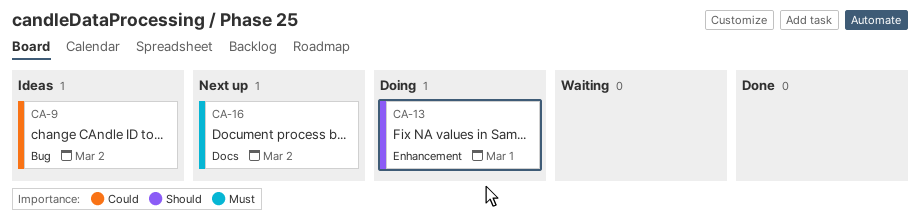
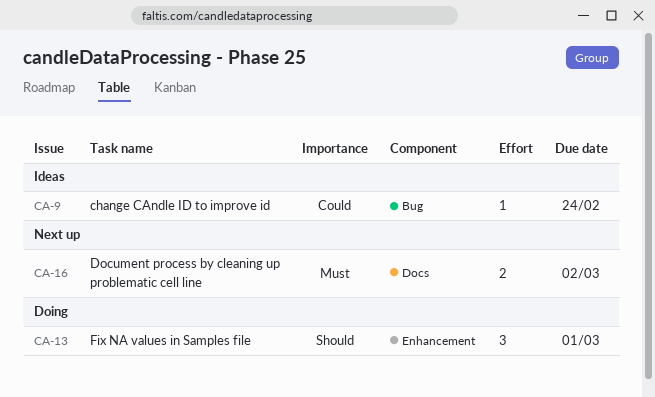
CA-9, due: Mar 2 -> Feb 24

